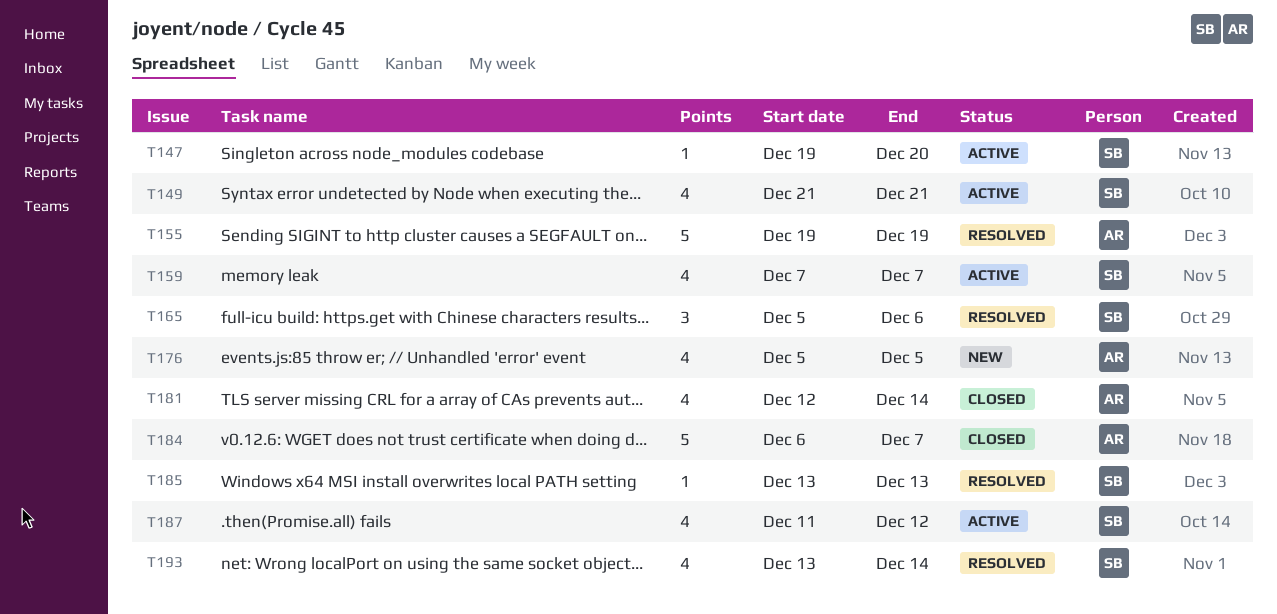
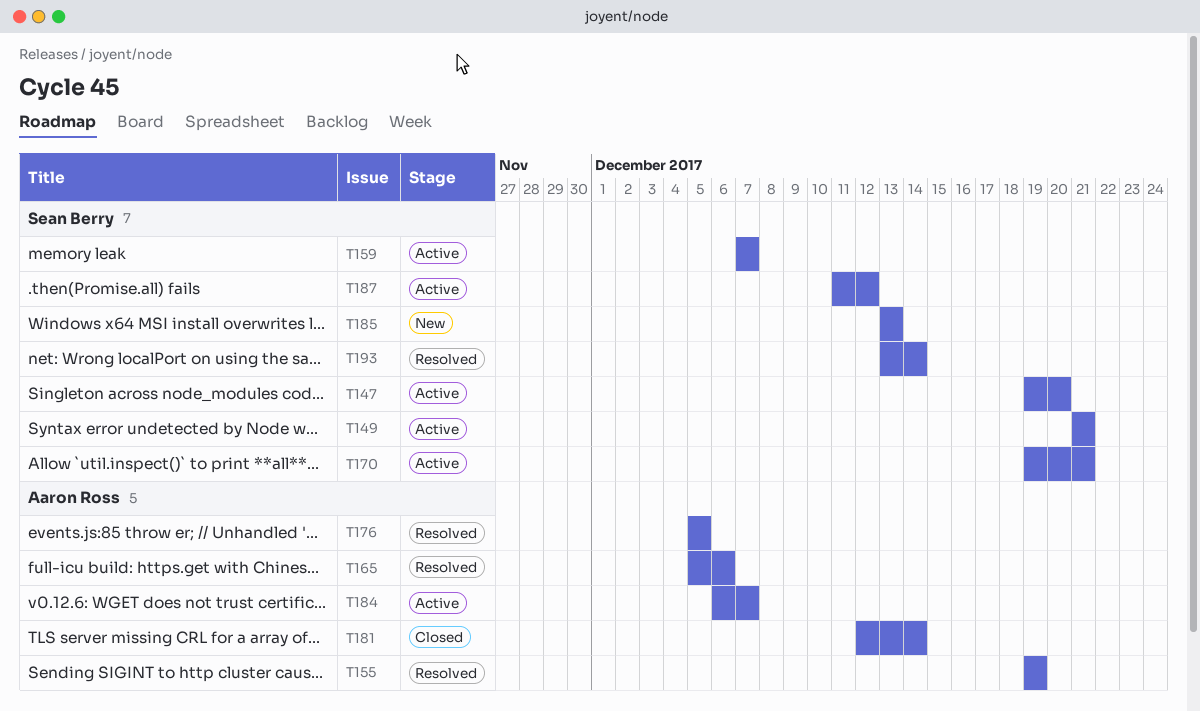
T165, owner: Sean Berry -> Aaron Ross
T170: none -> present
T176, status: New -> Resolved
T184, status: Closed -> Active
T185, status: Resolved -> New

